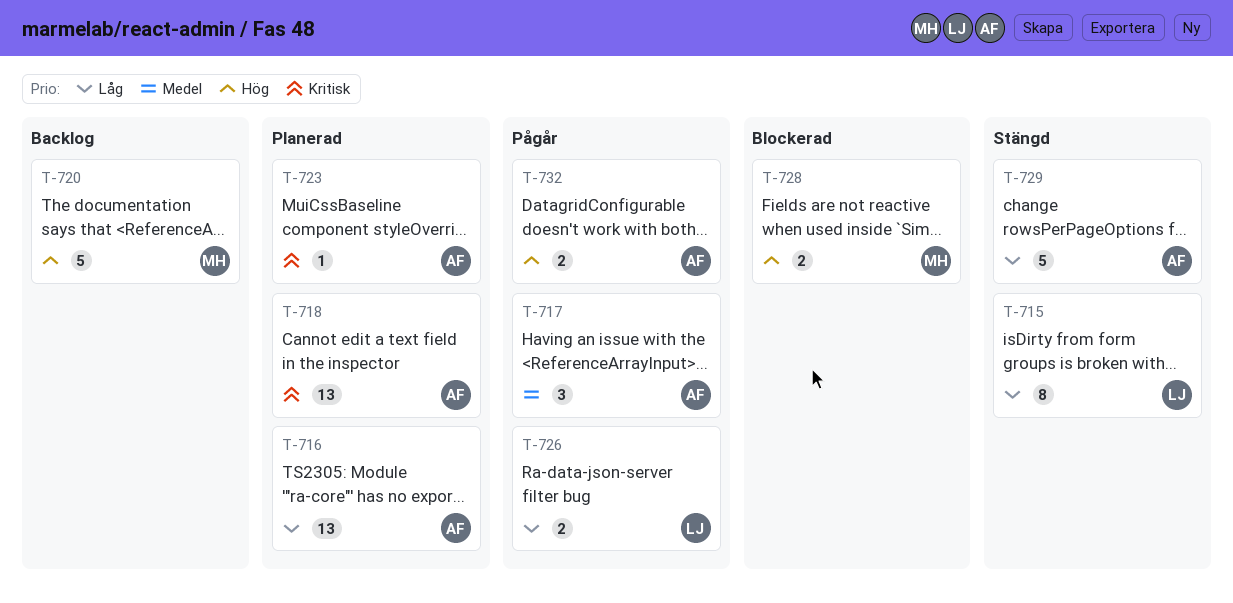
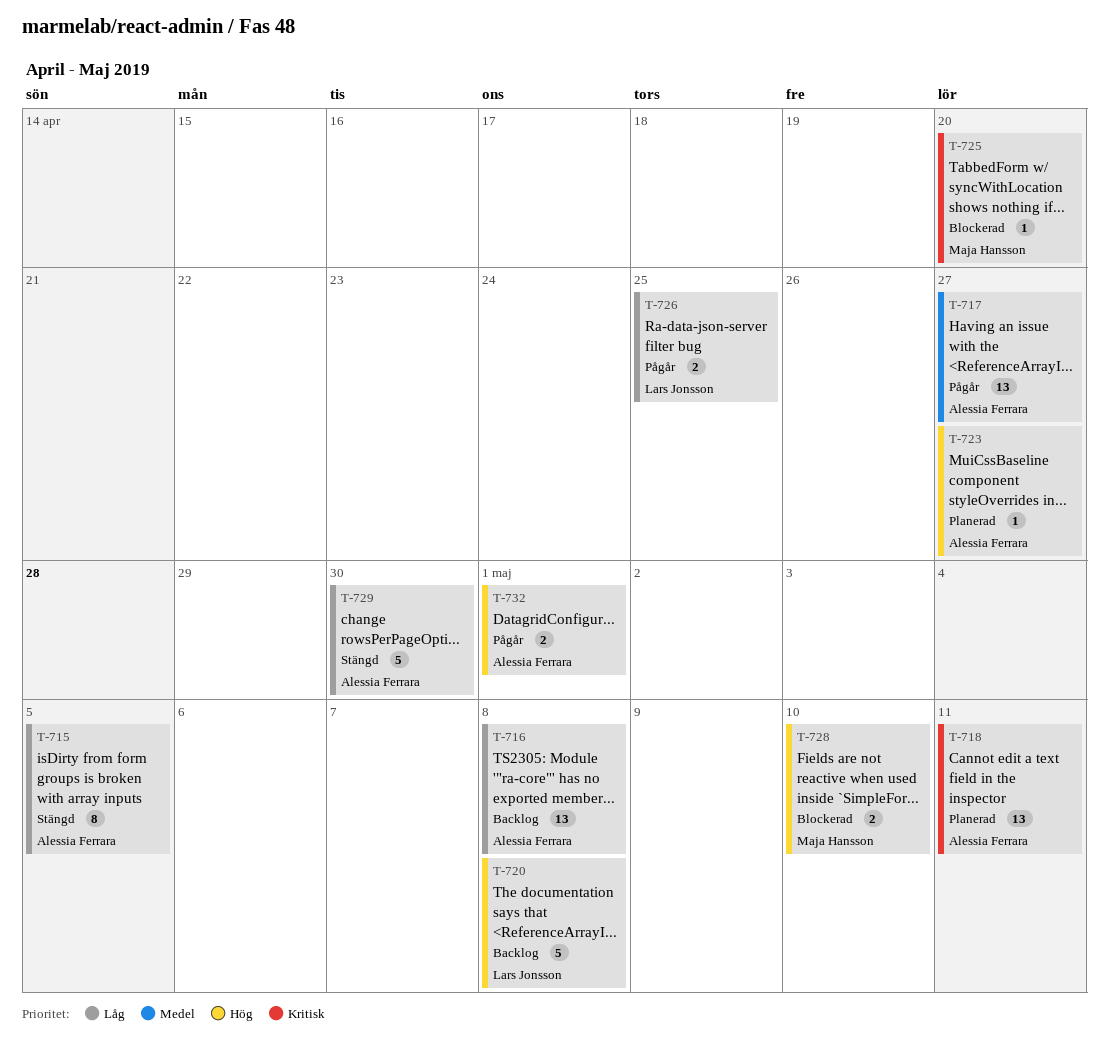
T-715, owner: Lars Jonsson -> Alessia Ferrara
T-716, status: Planerad -> Backlog
T-717, estimate: 3 -> 13
T-720, owner: Maja Hansson -> Lars Jonsson
T-723, priority: Kritisk -> Hög
T-725: none -> present

